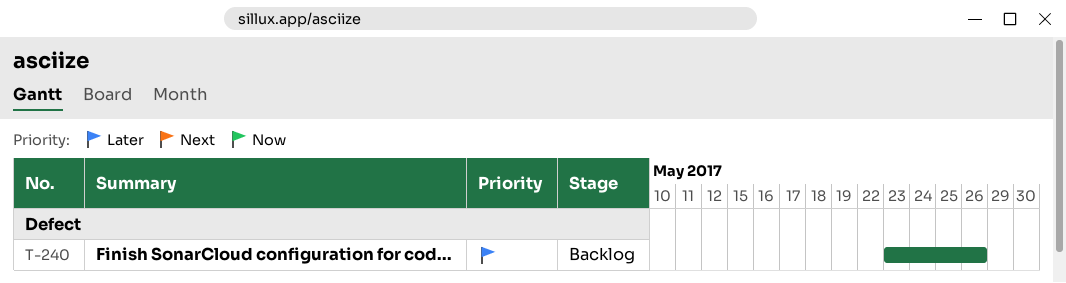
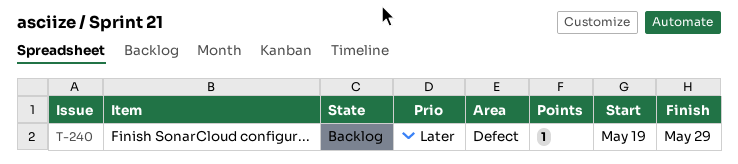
T-240, start: May 23 -> May 19
T-240, due: May 26 -> May 29

